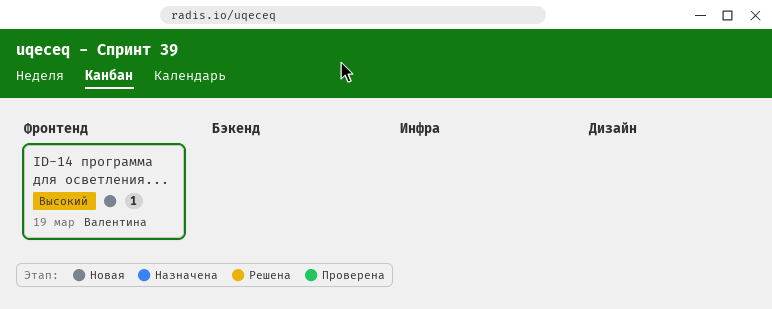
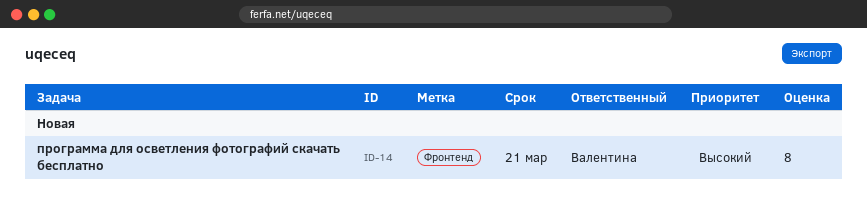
ID-14, estimate: 1 -> 8
ID-14, due: Mar 19 -> Mar 21

